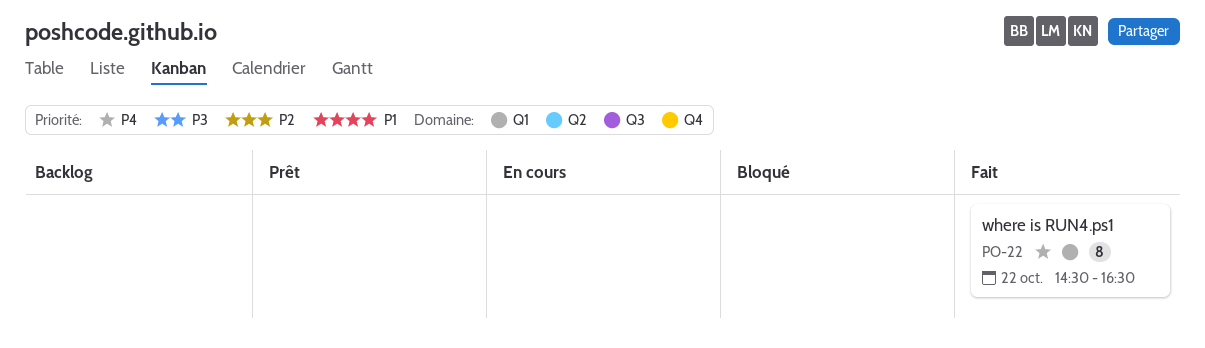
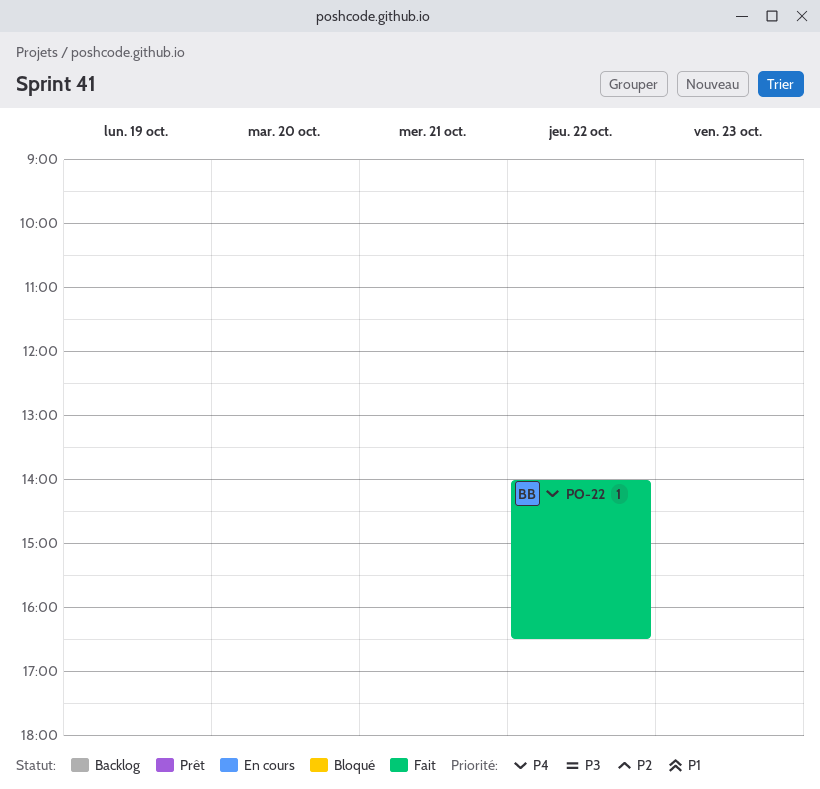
PO-22, estimate: 8 -> 1
PO-22, begins: 14:30 -> 14:00

